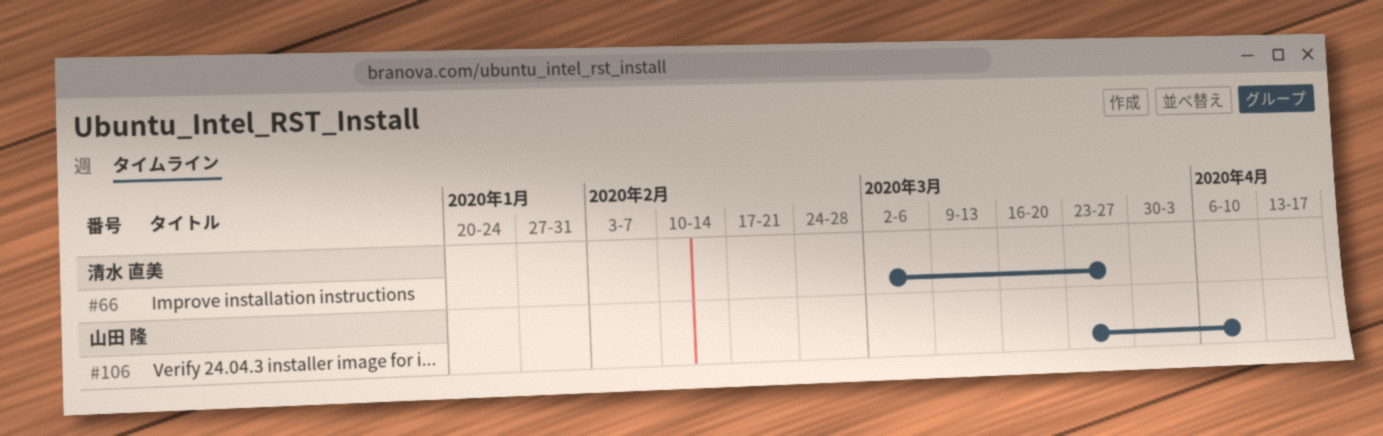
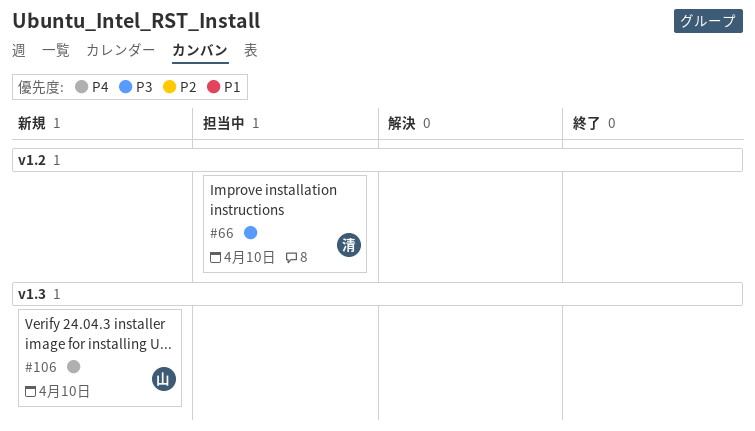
#66, due: Mar 27 -> Apr 10

